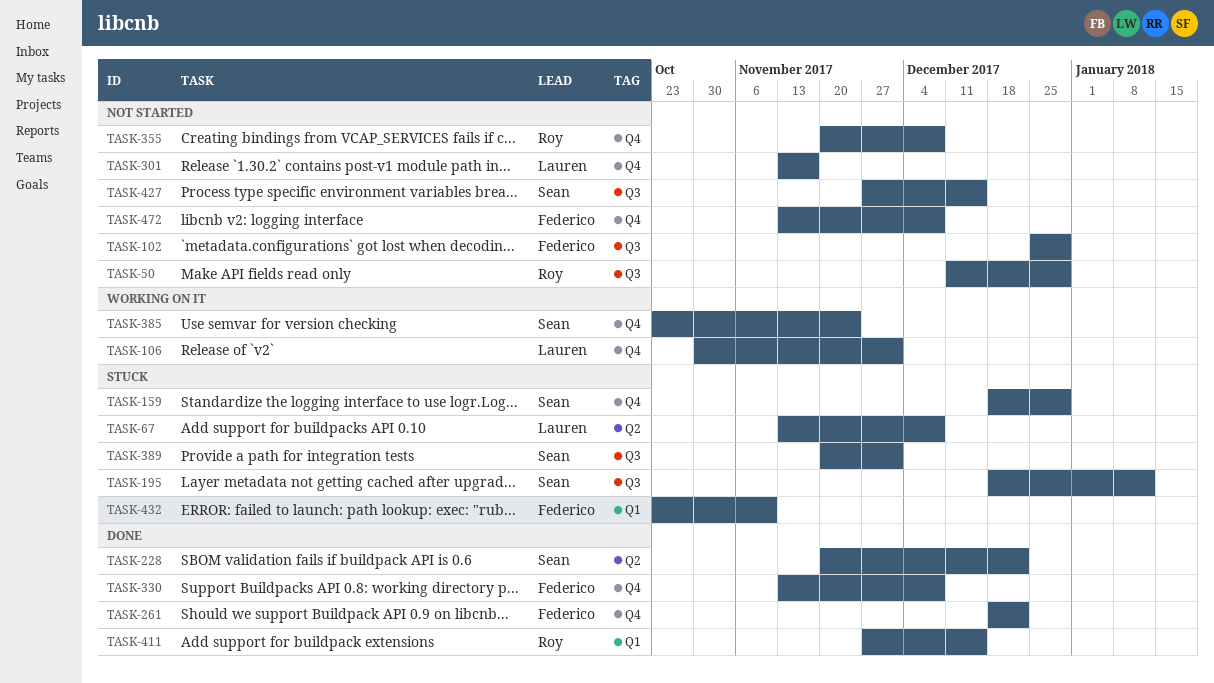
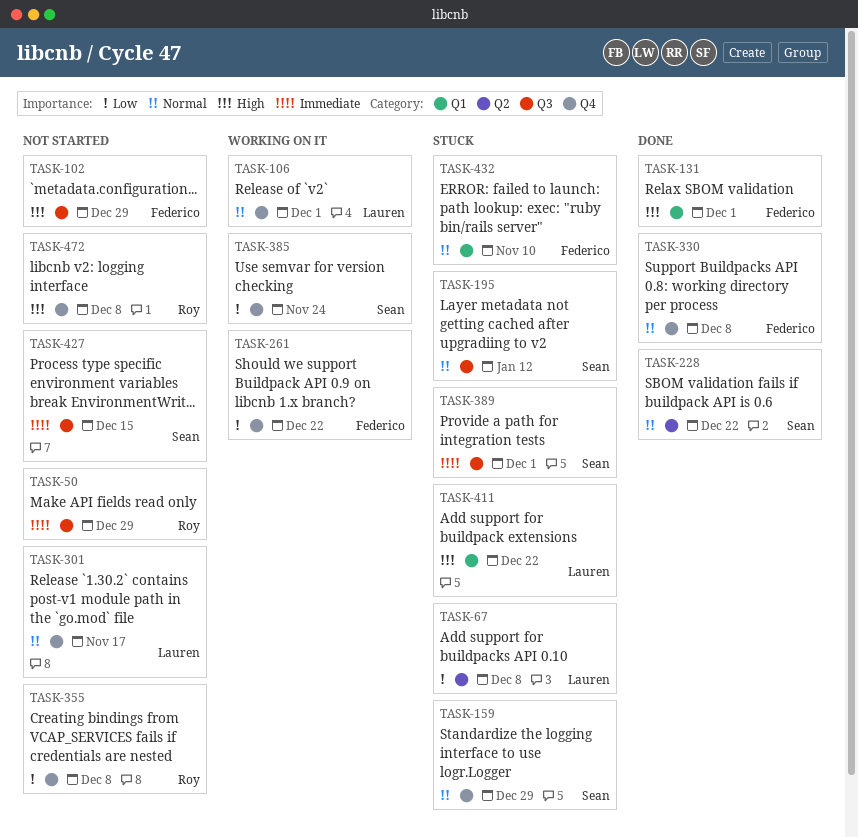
TASK-131: none -> present
TASK-261, status: Done -> Working on it
TASK-411, status: Done -> Stuck
TASK-411, owner: Roy -> Lauren
TASK-411, due: Dec 15 -> Dec 22
TASK-472, owner: Federico -> Roy

